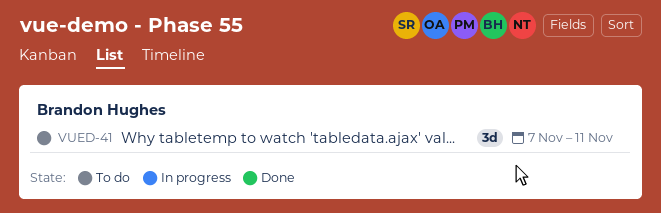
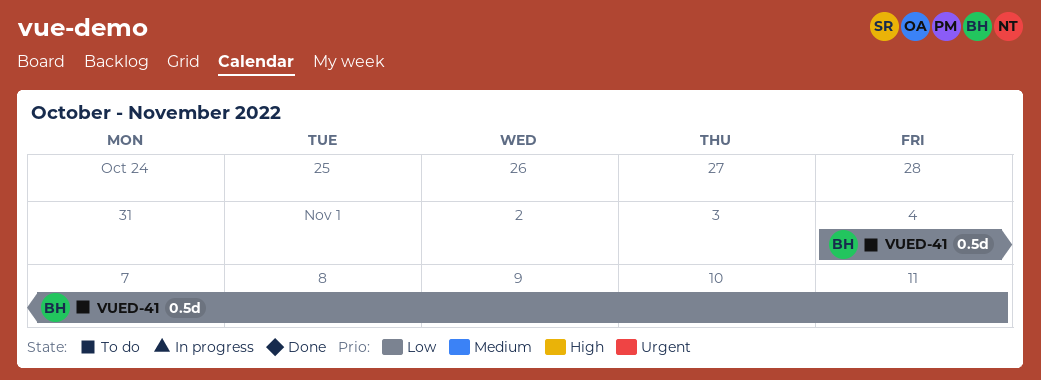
VUED-41, estimate: 3d -> 0.5d
VUED-41, start: Nov 7 -> Nov 4

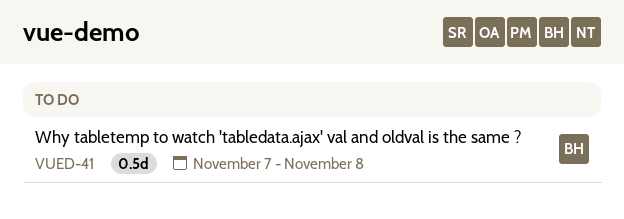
VUED-41, start: Nov 4 -> Nov 7
VUED-41, due: Nov 11 -> Nov 8

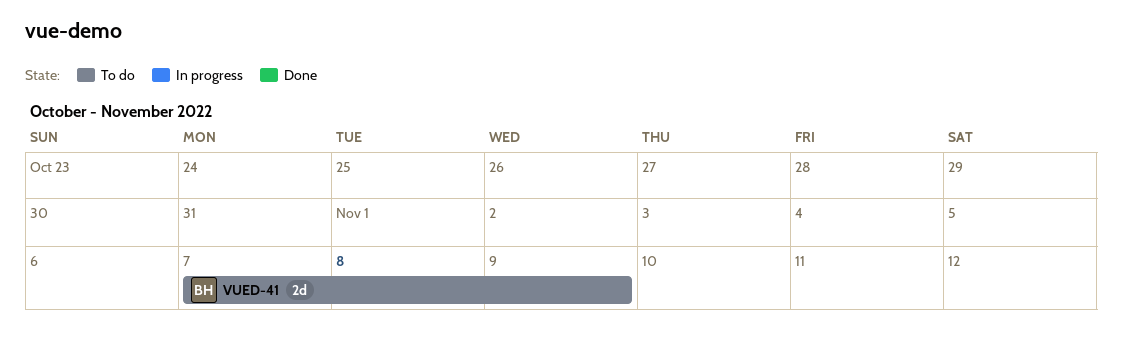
VUED-41, estimate: 0.5d -> 2d
VUED-41, due: Nov 8 -> Nov 9

